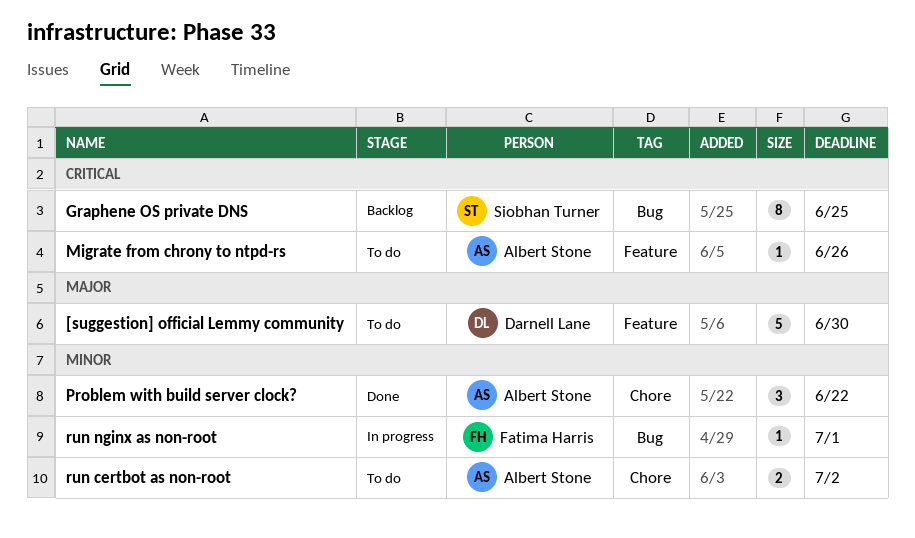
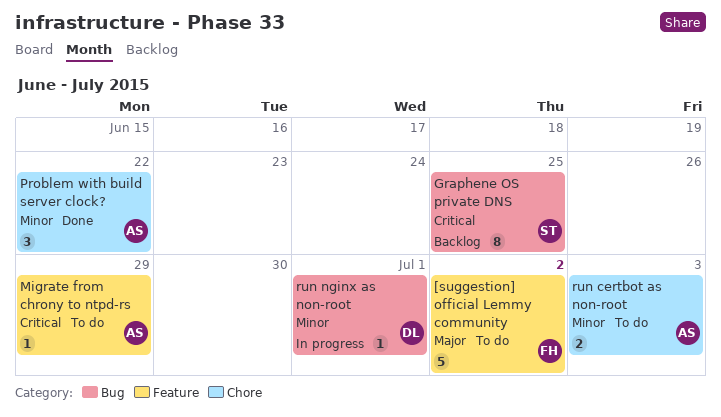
[suggestion] official Lemmy community, owner: Darnell Lane -> Fatima Harris
[suggestion] official Lemmy community, due: Jun 30 -> Jul 2
Migrate from chrony to ntpd-rs, due: Jun 26 -> Jun 29
run certbot as non-root, due: Jul 2 -> Jul 3
run nginx as non-root, owner: Fatima Harris -> Darnell Lane

